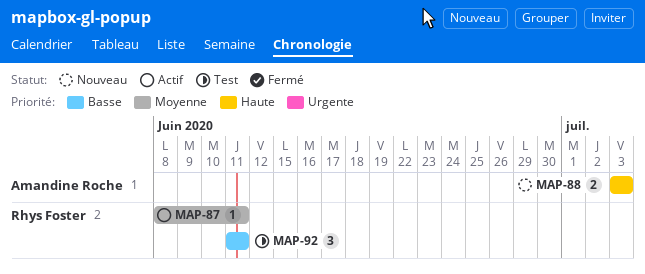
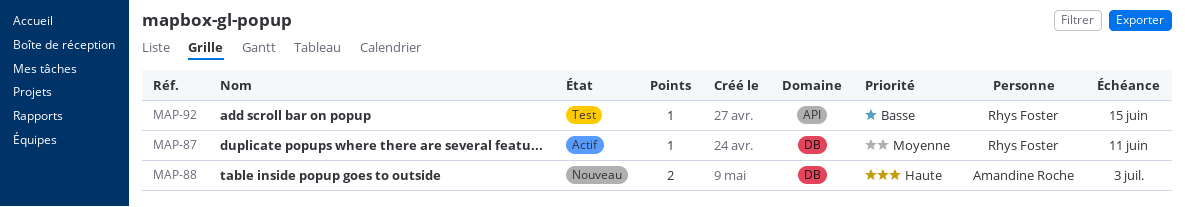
MAP-92, estimate: 3 -> 1
MAP-92, due: Jun 11 -> Jun 15

